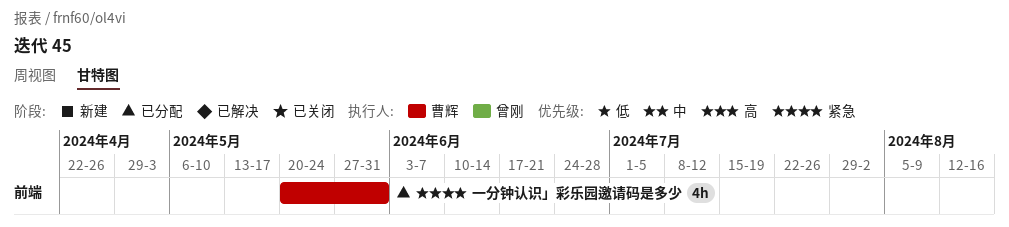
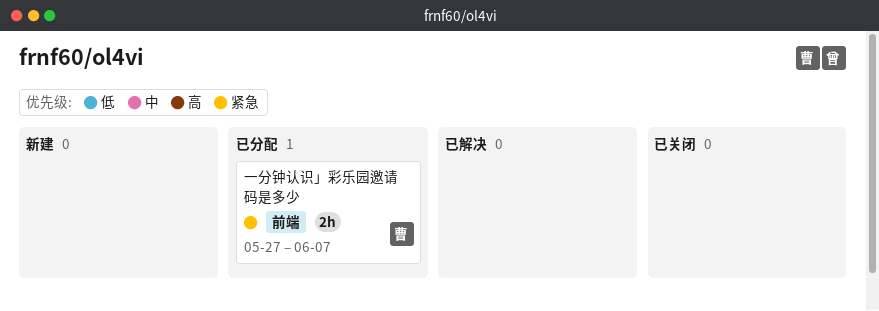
一分钟认识」彩乐园邀请码是多少, estimate: 4h -> 2h
一分钟认识」彩乐园邀请码是多少, start: May 20 -> May 27
一分钟认识」彩乐园邀请码是多少, due: May 31 -> Jun 7

